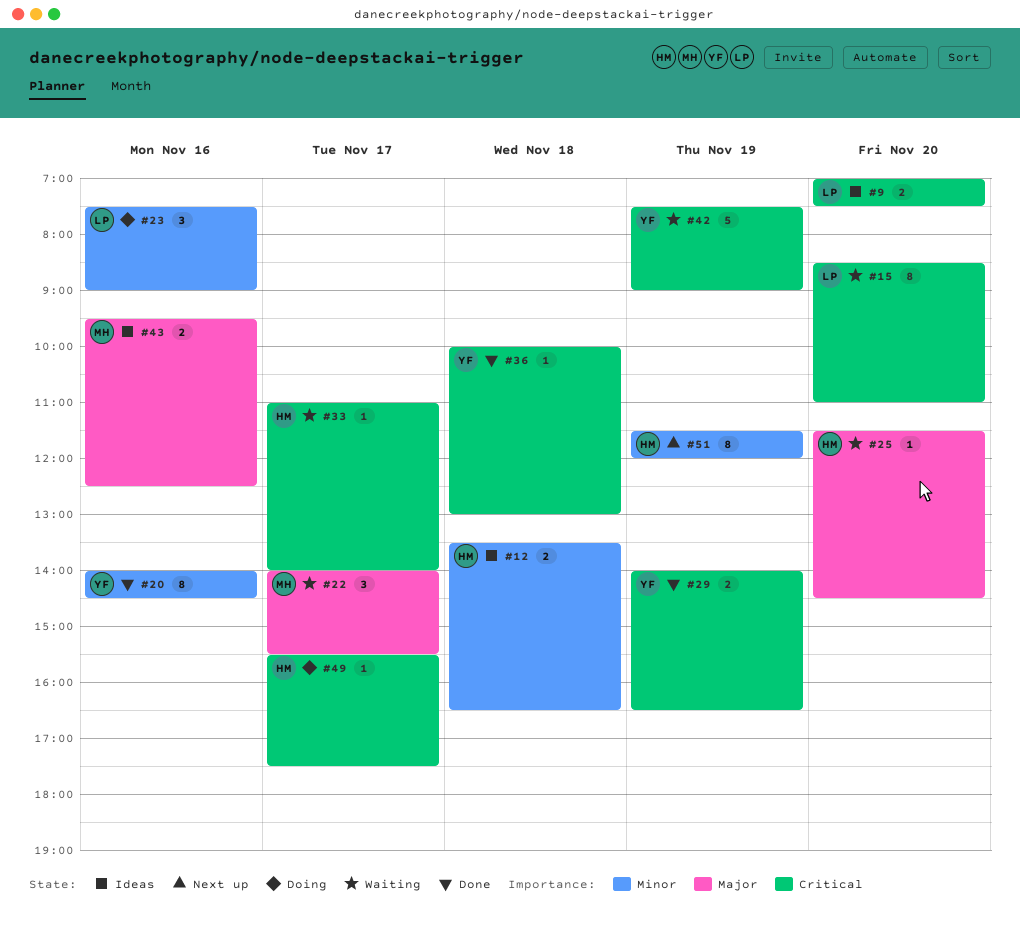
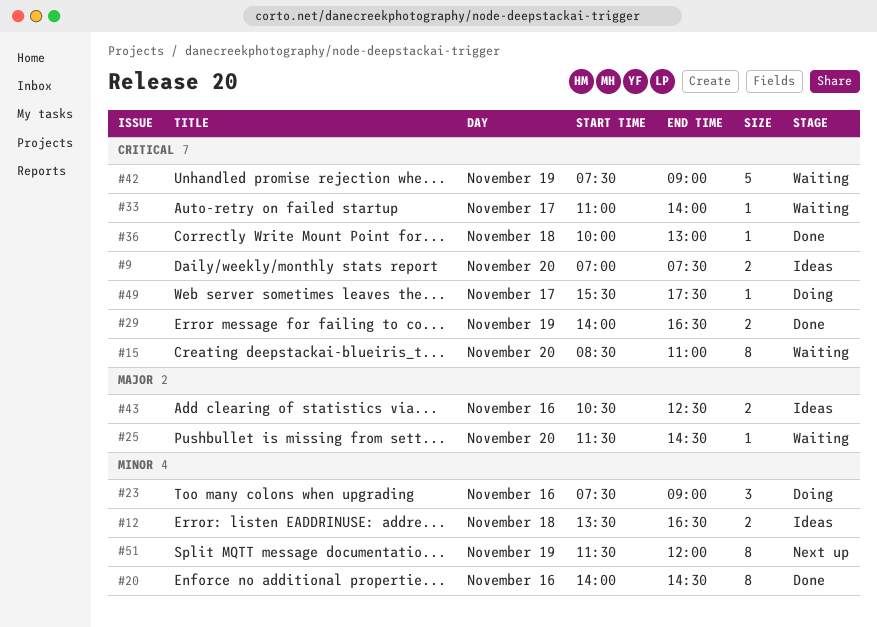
#22: present -> none
#43, begins: 09:30 -> 10:30

